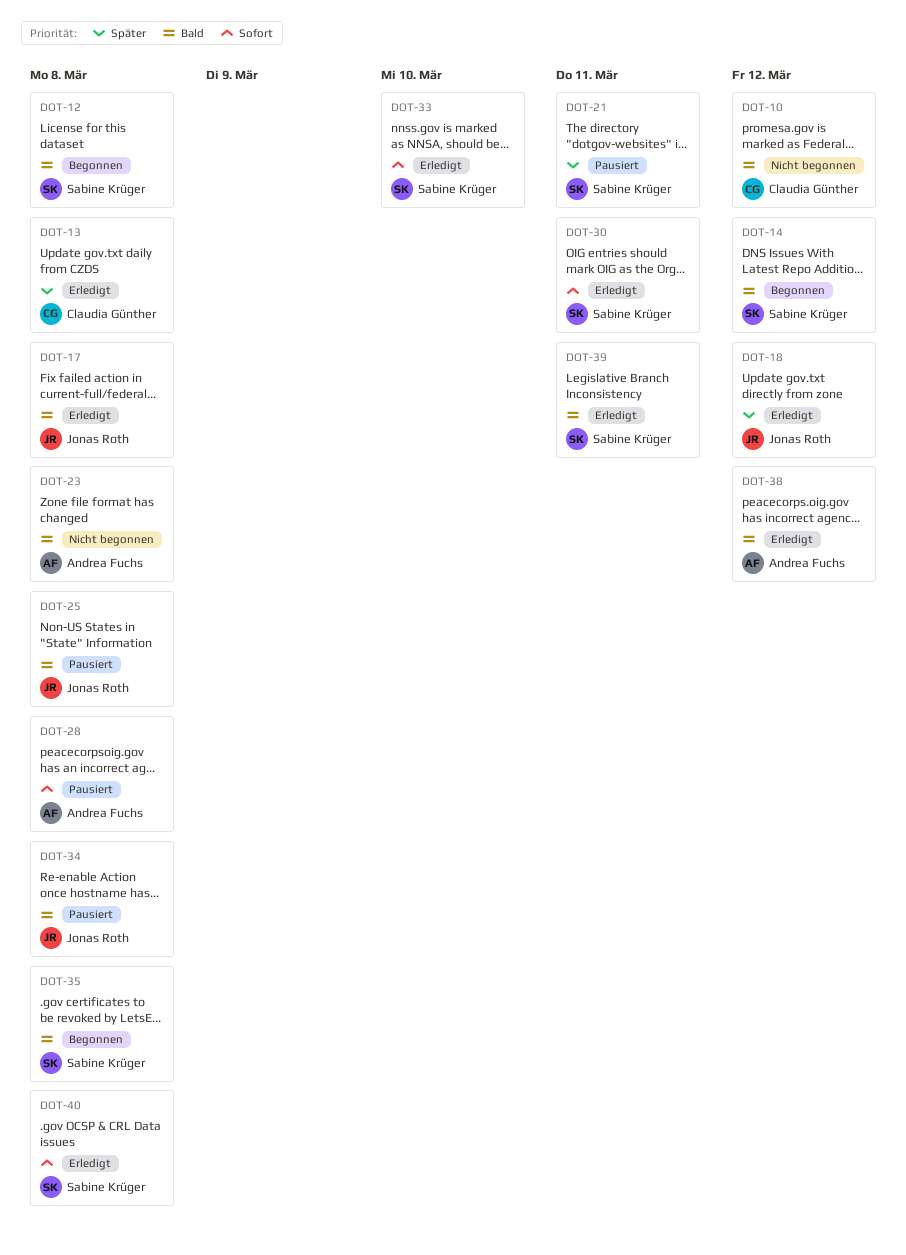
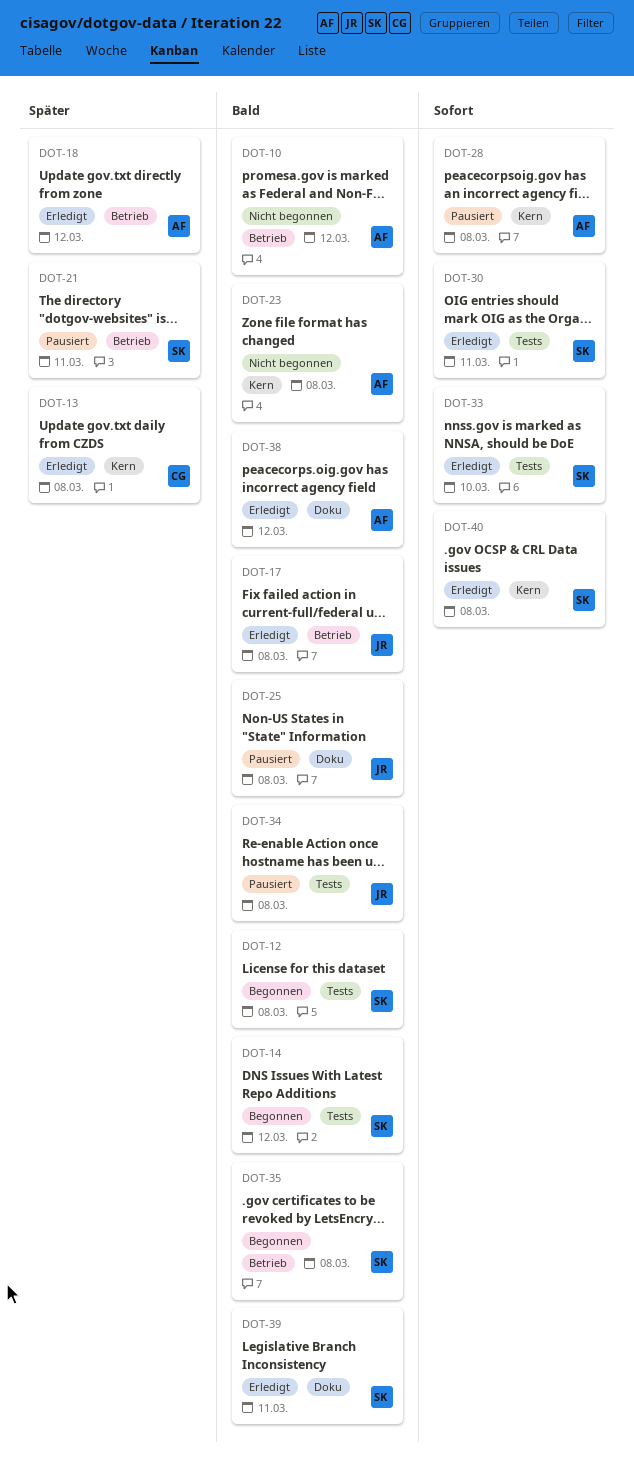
DOT-10, owner: Claudia Günther -> Andrea Fuchs
DOT-18, owner: Jonas Roth -> Andrea Fuchs

